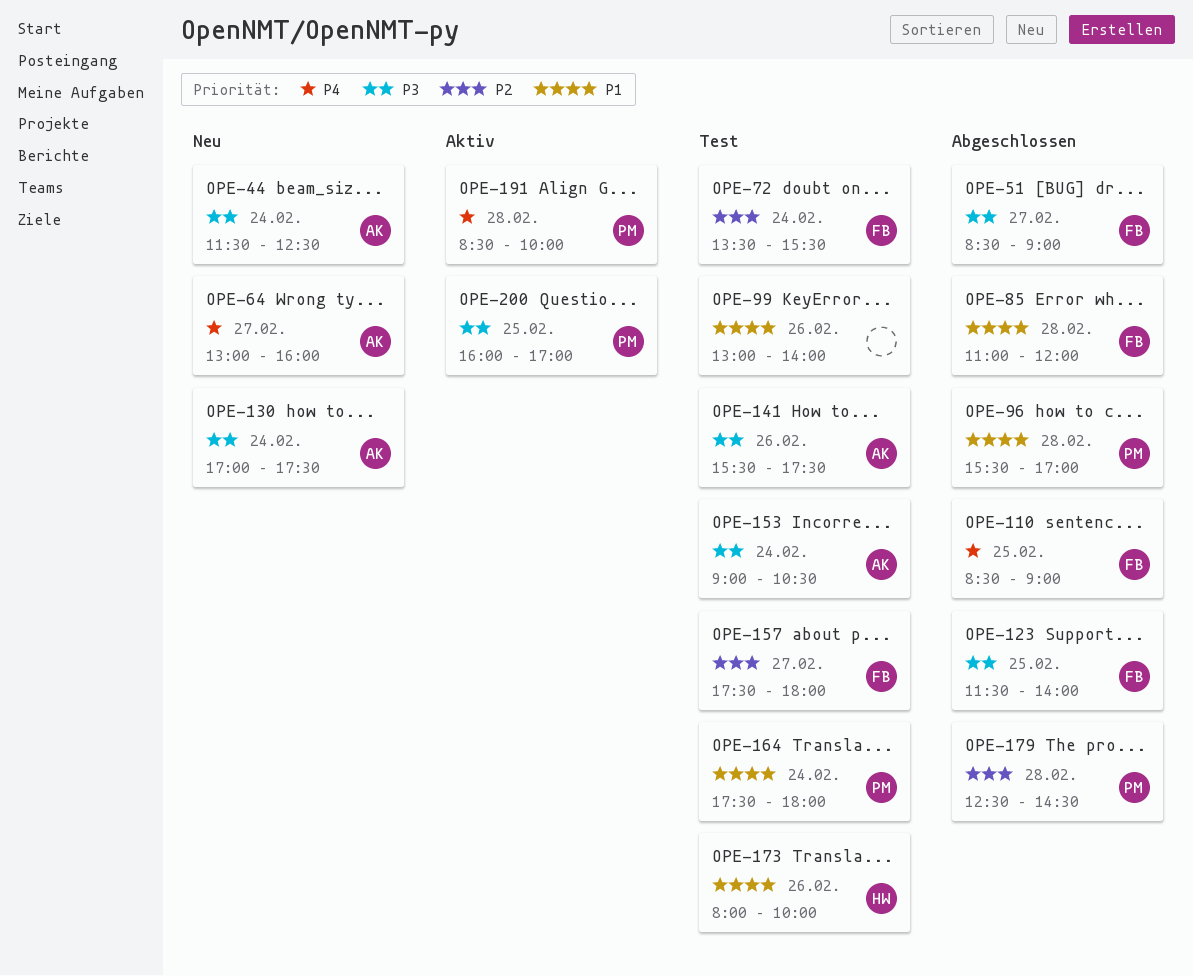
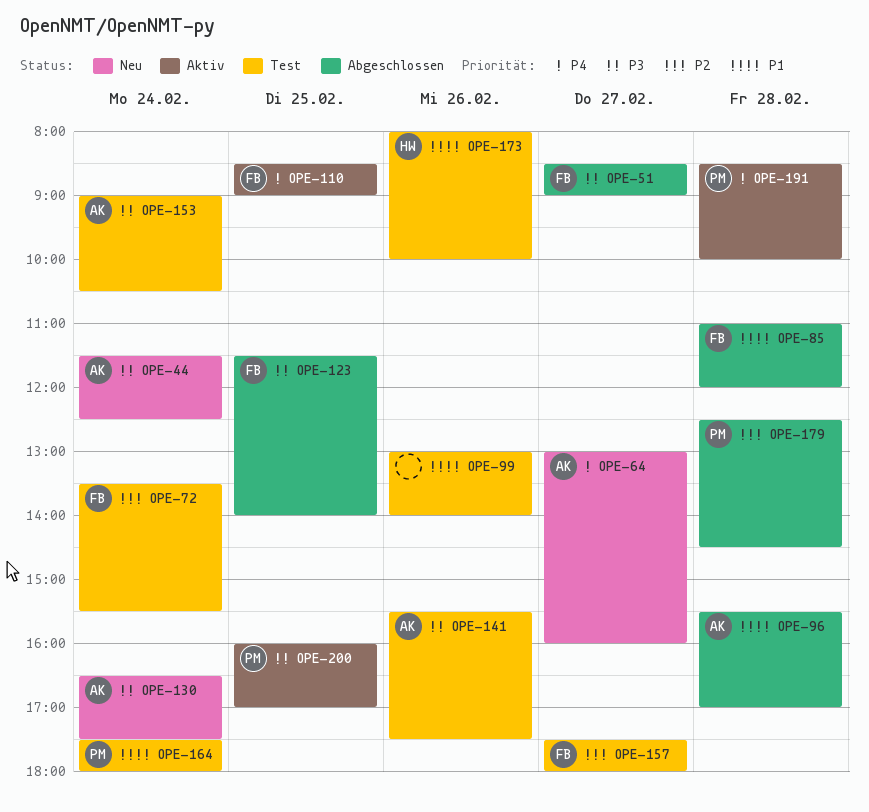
OPE-96, owner: PM -> AK
OPE-110, status: Abgeschlossen -> Aktiv
OPE-130, begins: 17:00 -> 16:30

